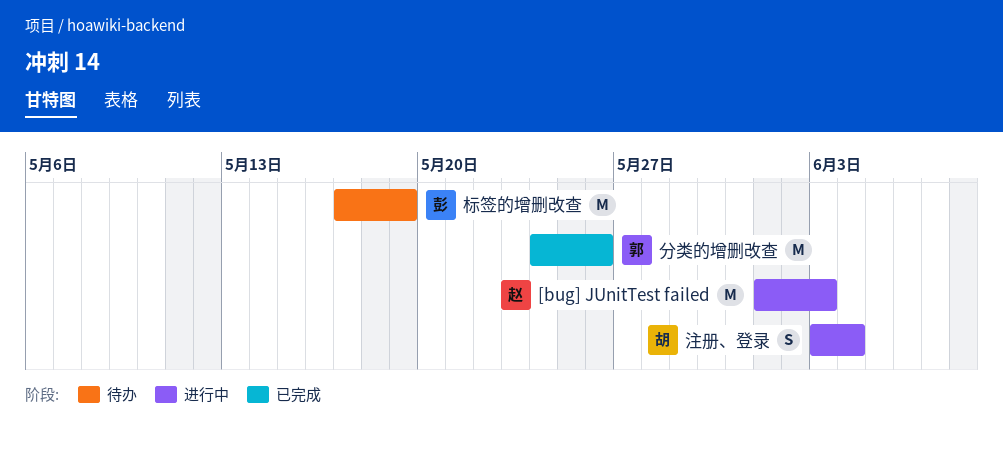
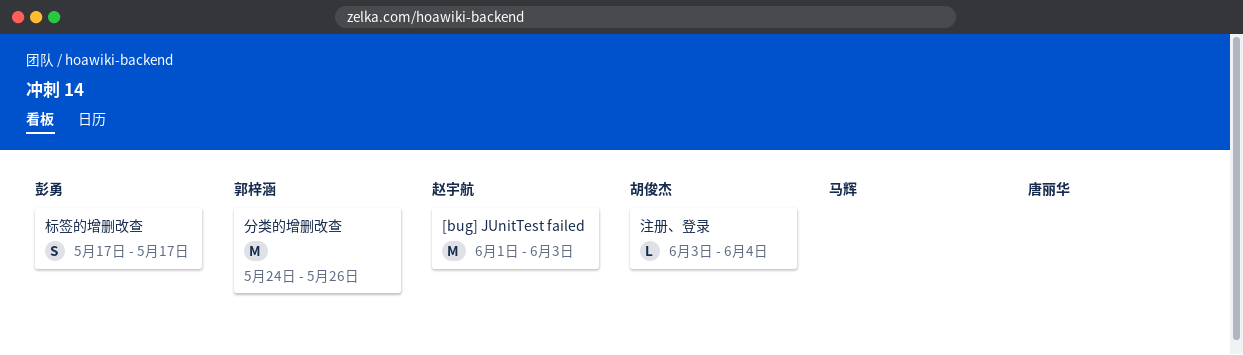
标签的增删改查, estimate: M -> S
标签的增删改查, due: May 19 -> May 17
注册、登录, estimate: S -> L

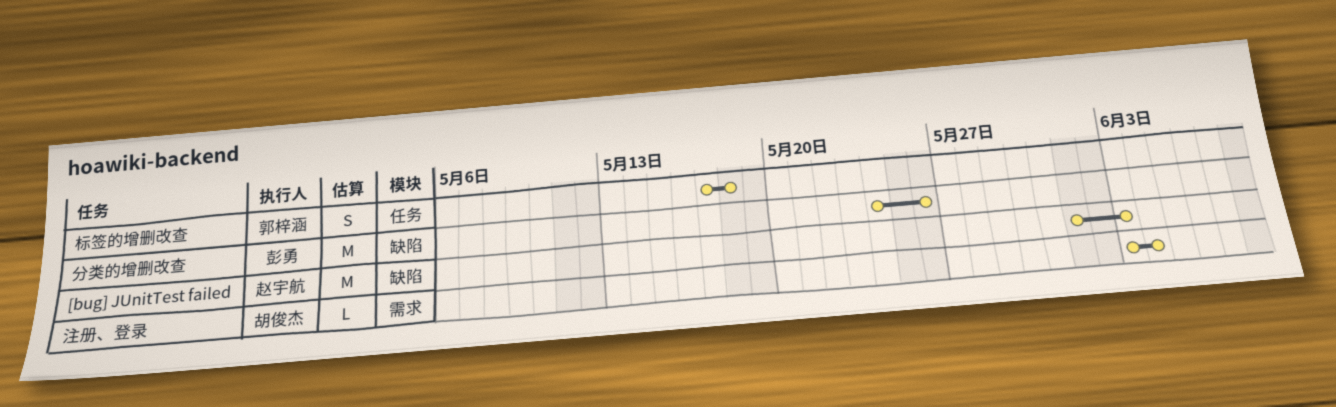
分类的增删改查, owner: 郭梓涵 -> 彭勇
标签的增删改查, owner: 彭勇 -> 郭梓涵
标签的增删改查, due: May 17 -> May 18

